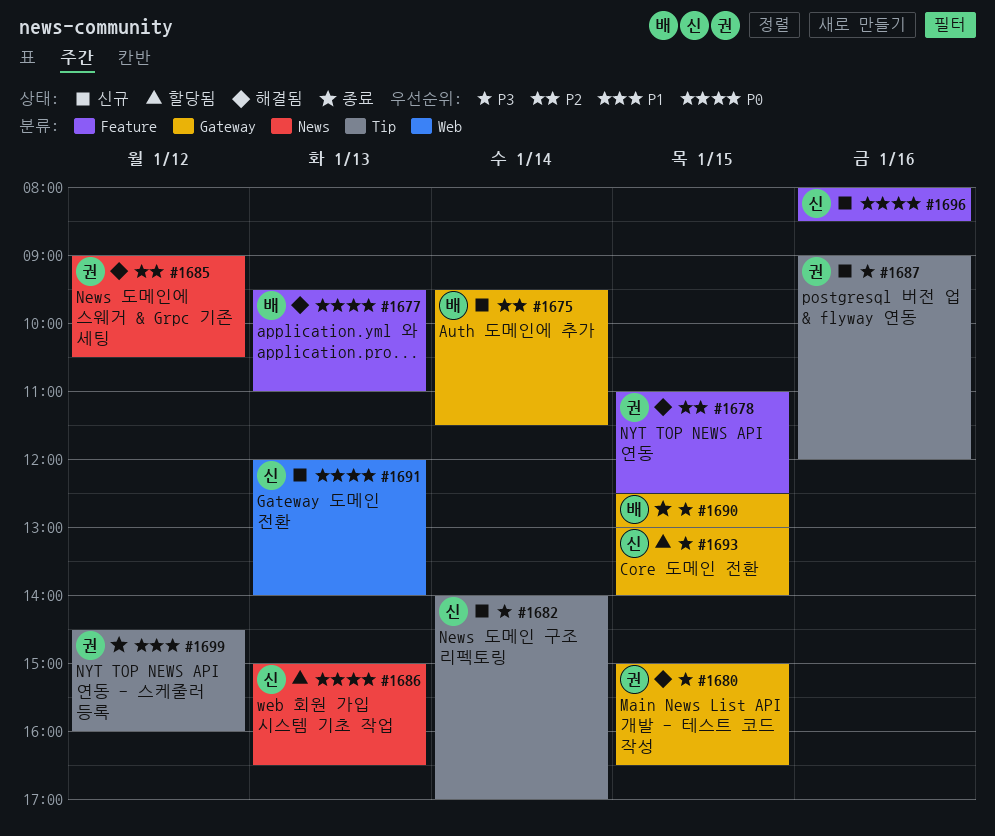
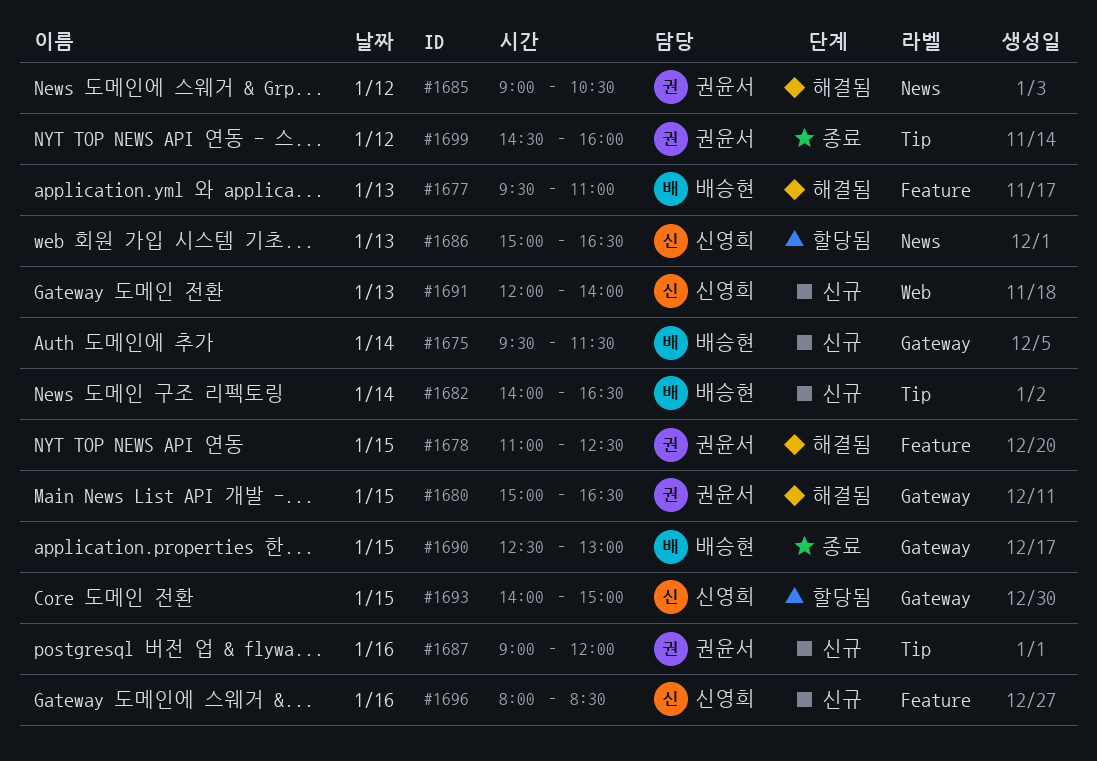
#1682, owner: 신영희 -> 배승현
#1682, ends: 17:00 -> 16:30
#1693, begins: 13:00 -> 14:00
#1693, ends: 14:00 -> 15:00

